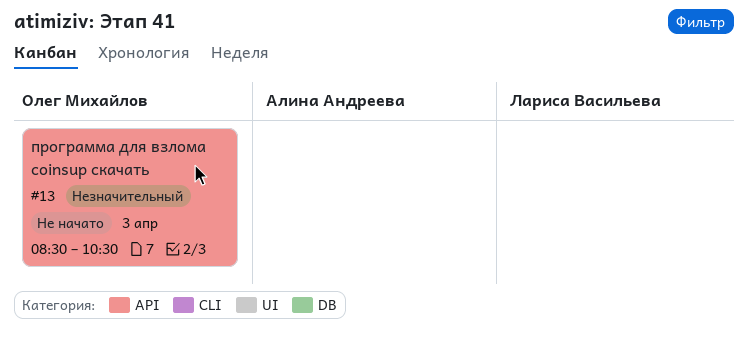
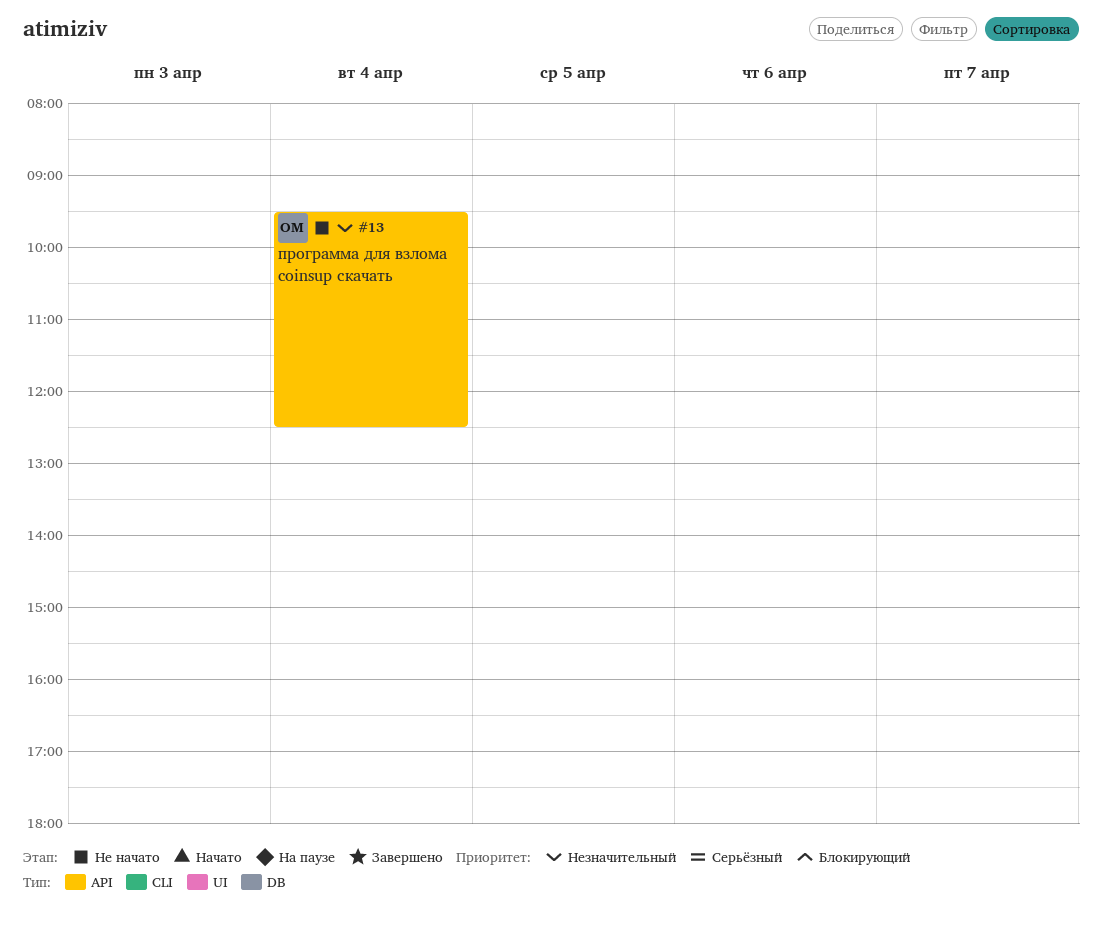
#13, day: Apr 3 -> Apr 4
#13, begins: 08:30 -> 09:30
#13, ends: 10:30 -> 12:30

